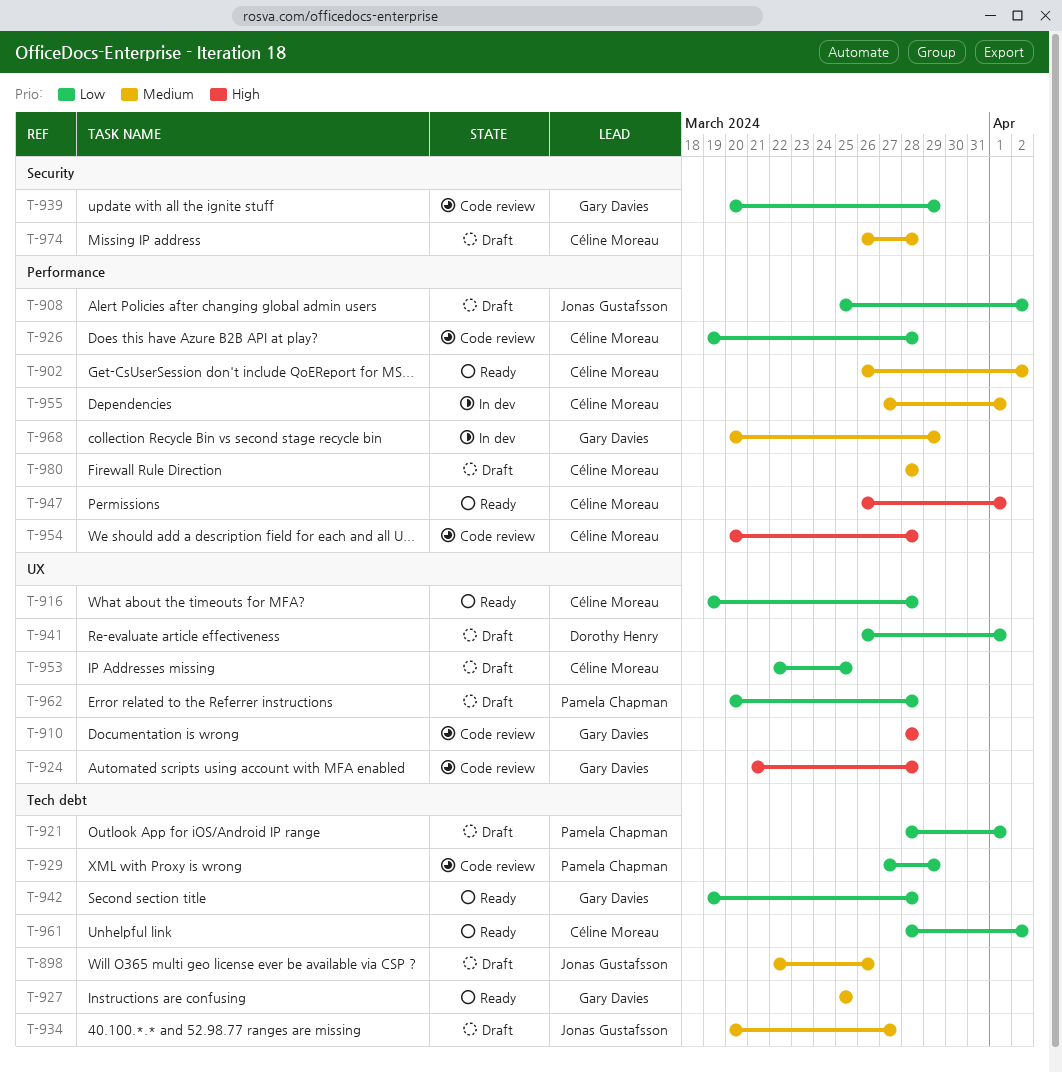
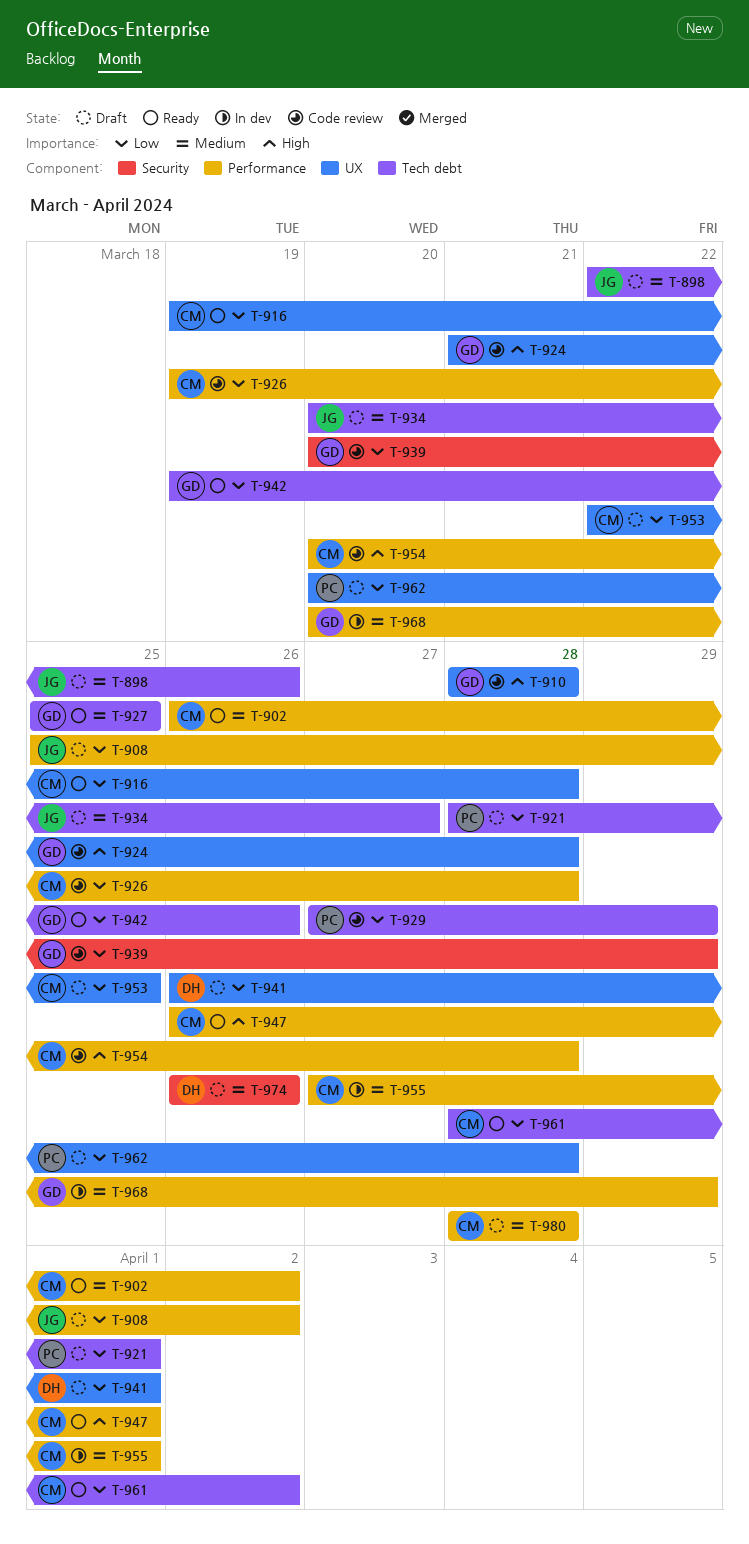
T-942, due: Mar 28 -> Mar 26
T-974, owner: Céline Moreau -> Dorothy Henry
T-974, due: Mar 28 -> Mar 26

